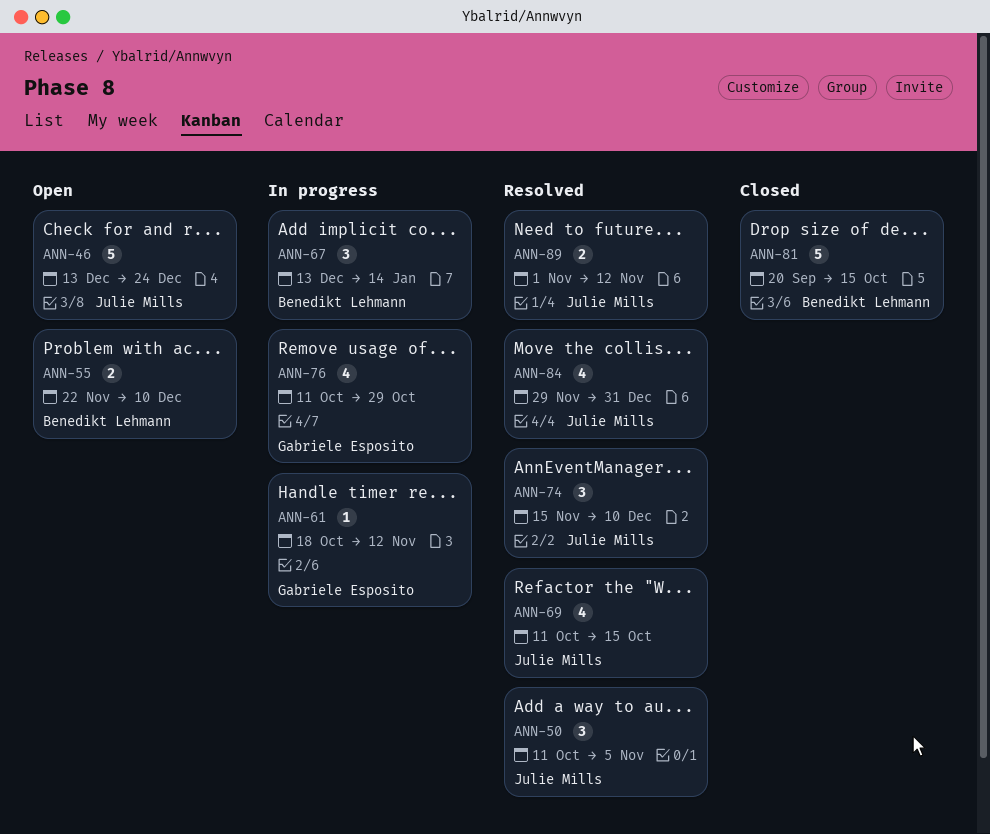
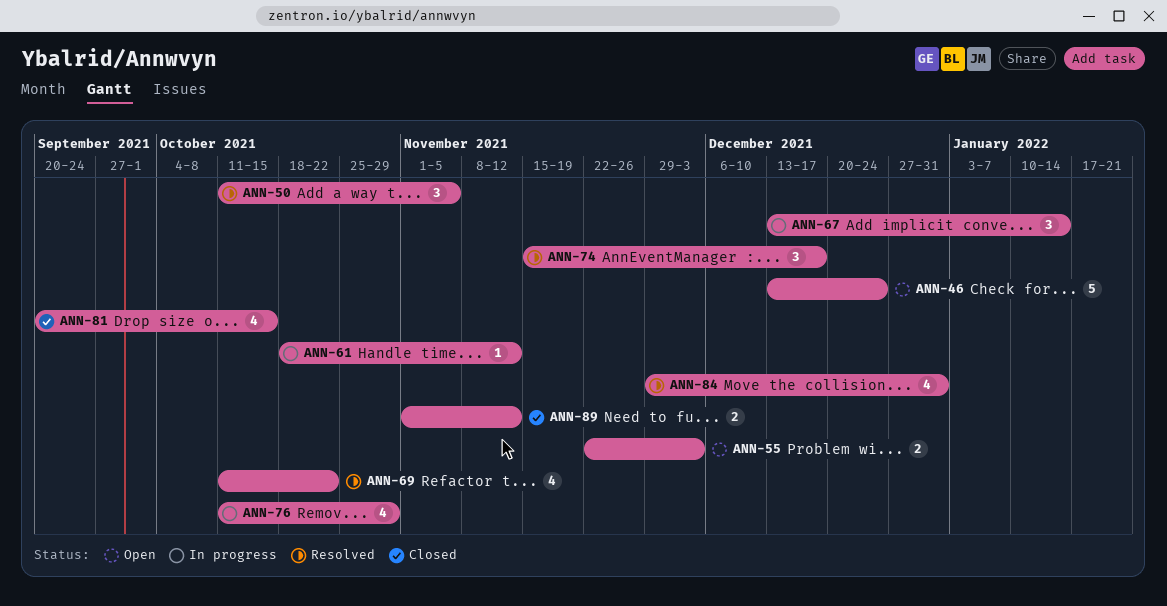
ANN-55, due: Dec 10 -> Dec 3
ANN-69, due: Oct 15 -> Oct 22
ANN-74, due: Dec 10 -> Dec 17
ANN-81, estimate: 5 -> 4
ANN-89, status: Resolved -> Closed

